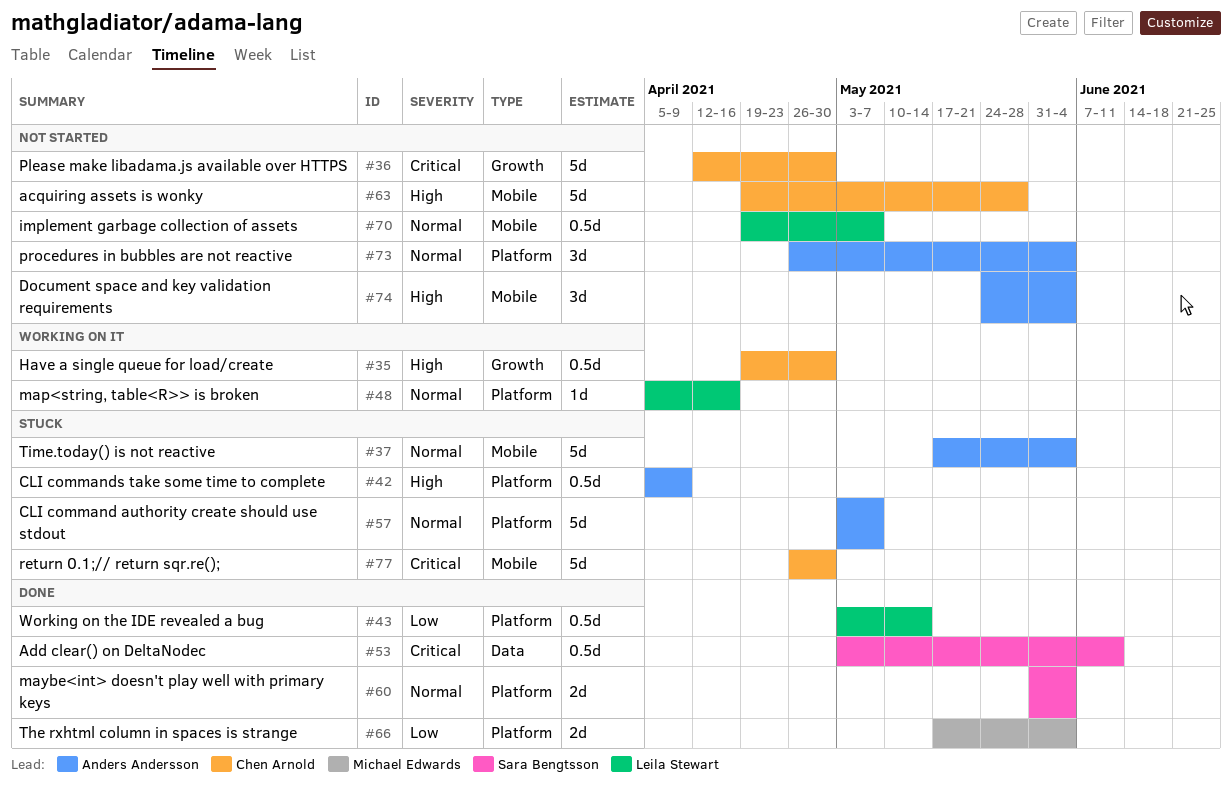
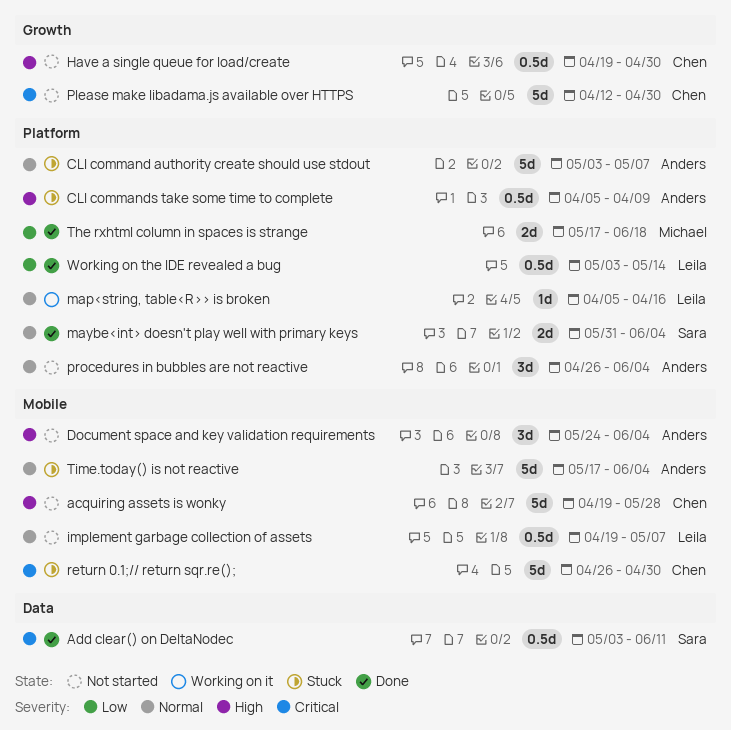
Have a single queue for load/create, status: Working on it -> Not started
The rxhtml column in spaces is strange, due: Jun 4 -> Jun 18

